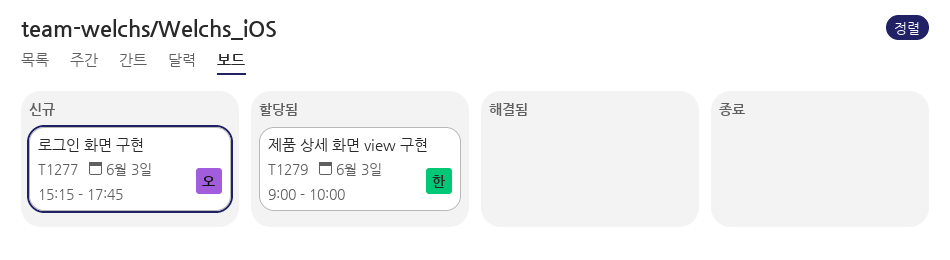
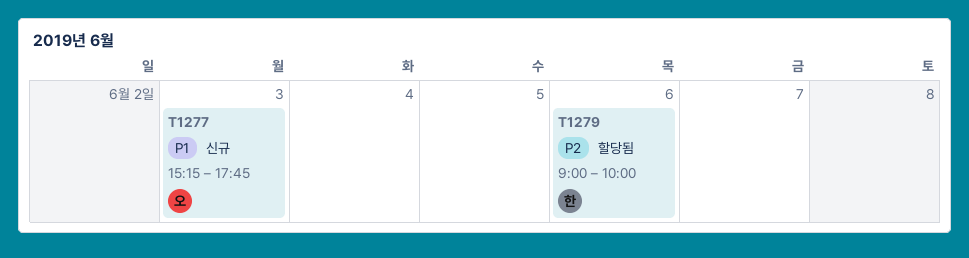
T1279, day: Jun 3 -> Jun 6

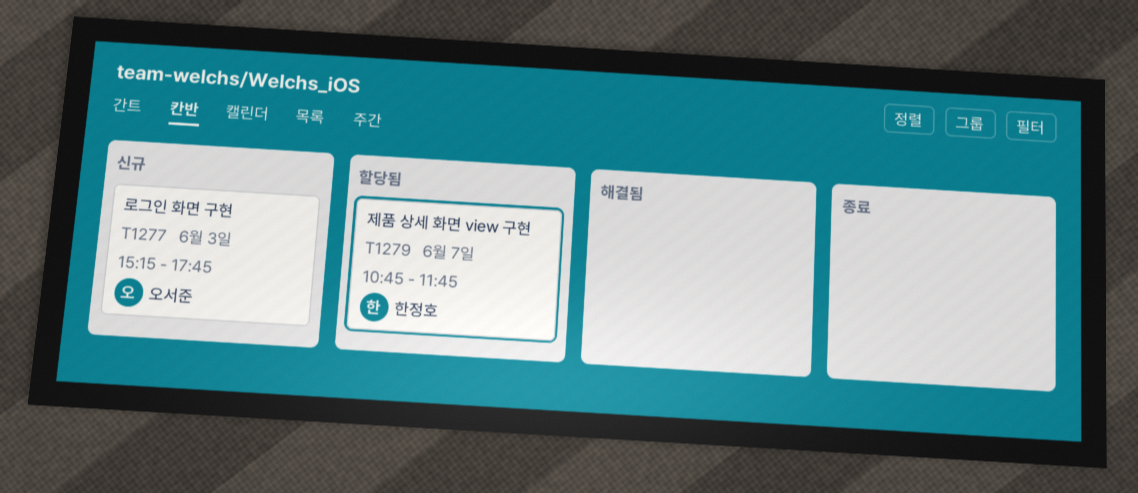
T1279, day: Jun 6 -> Jun 7
T1279, begins: 09:00 -> 10:45
T1279, ends: 10:00 -> 11:45

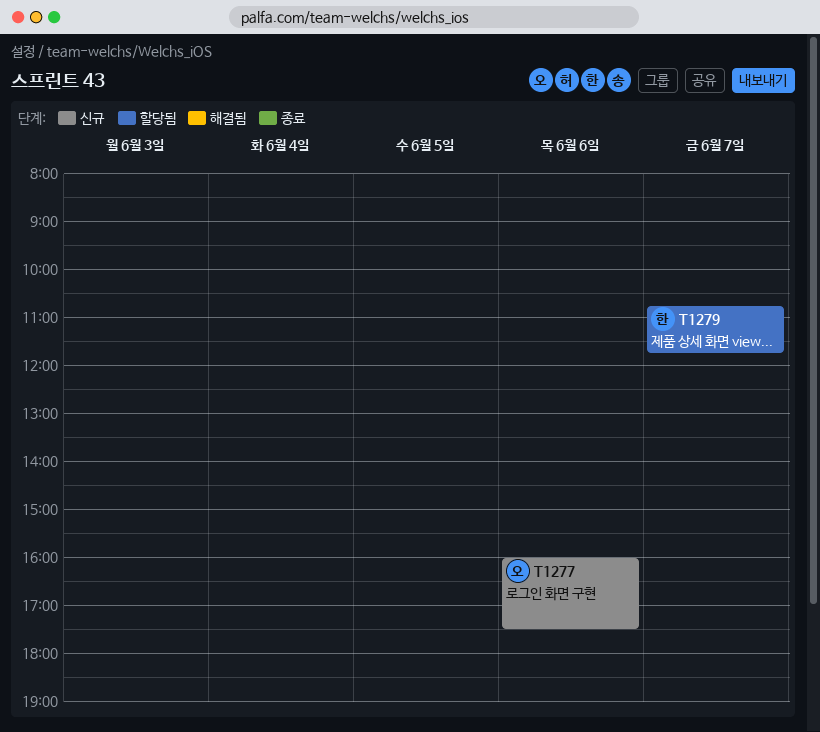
T1277, day: Jun 3 -> Jun 6
T1277, begins: 15:15 -> 16:00
T1277, ends: 17:45 -> 17:30

